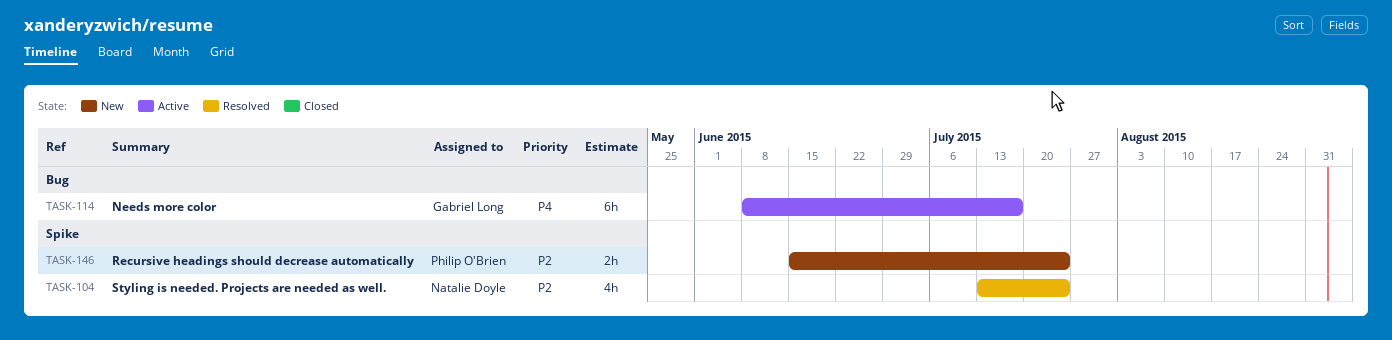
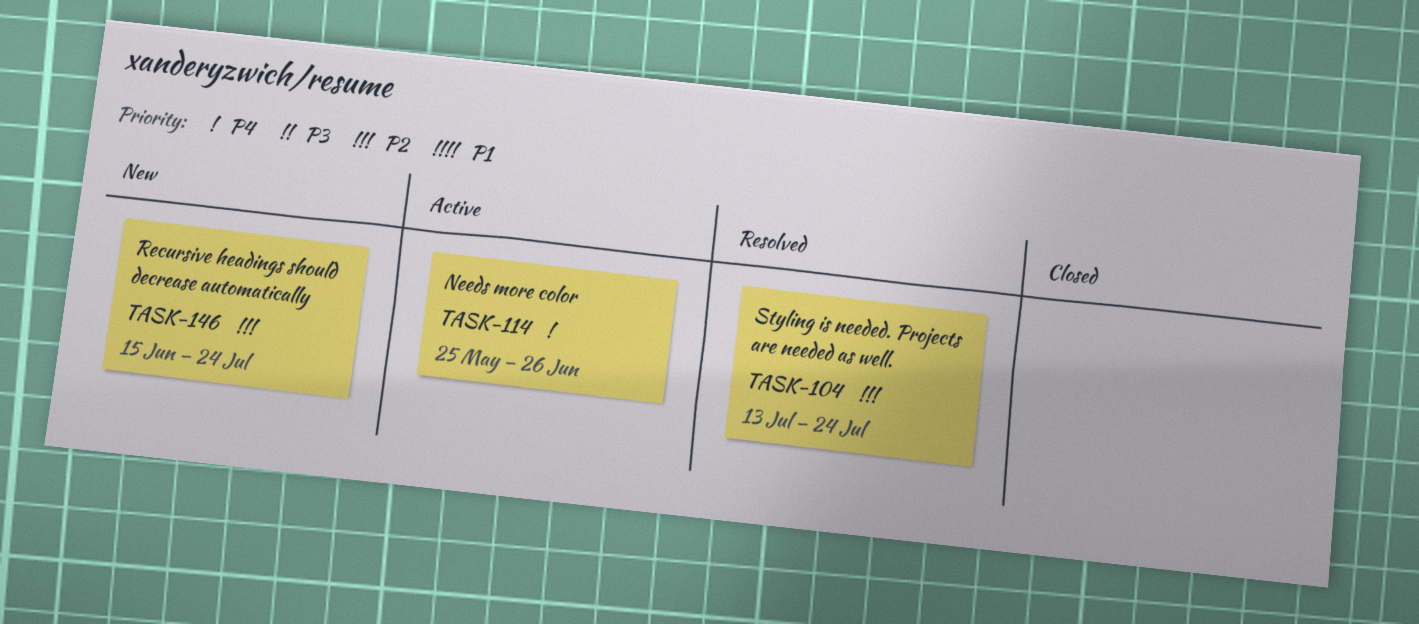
TASK-114, start: Jun 8 -> May 25
TASK-114, due: Jul 17 -> Jun 26

